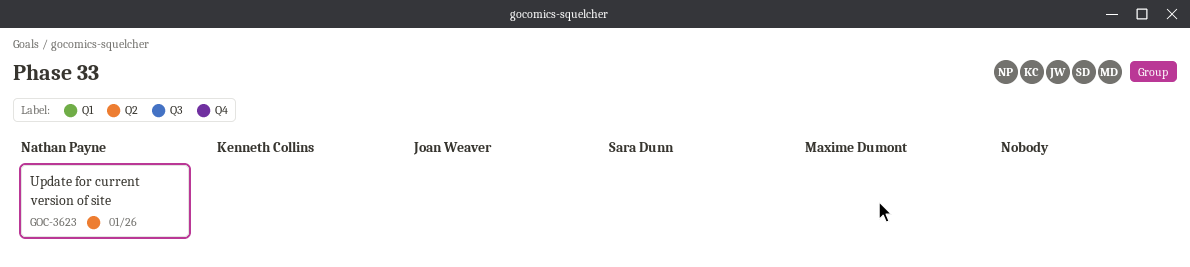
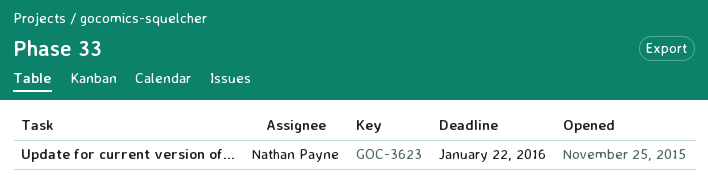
GOC-3623, due: Jan 26 -> Jan 22

